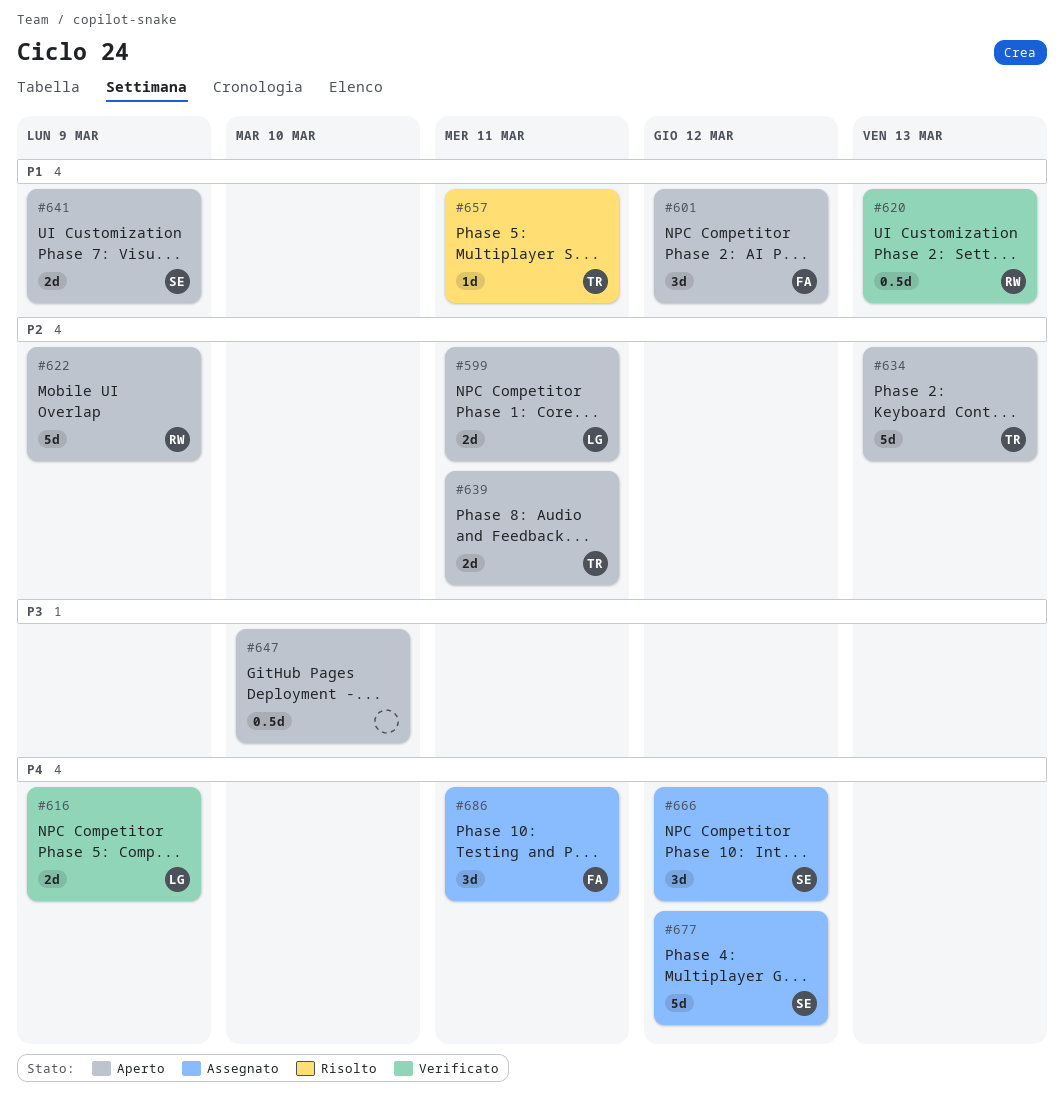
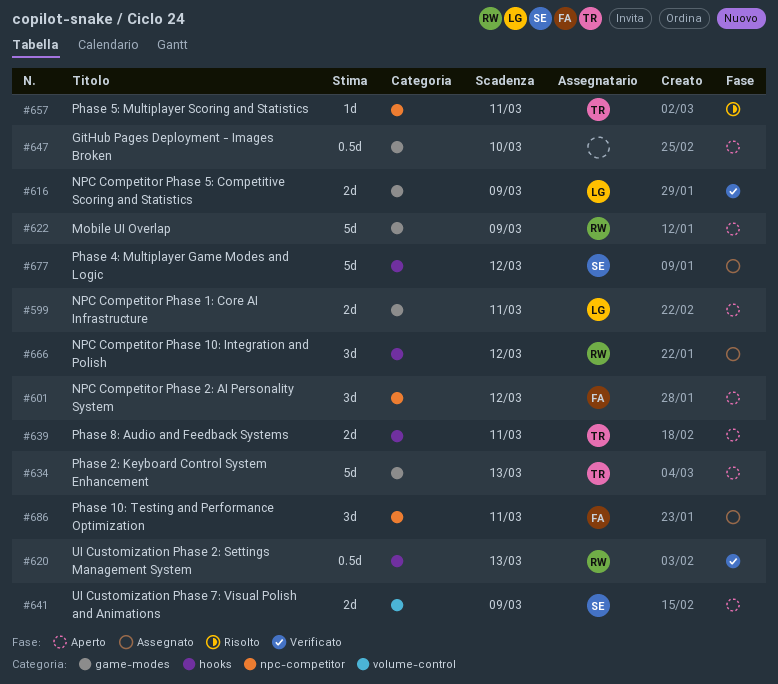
#666, owner: SE -> RW

